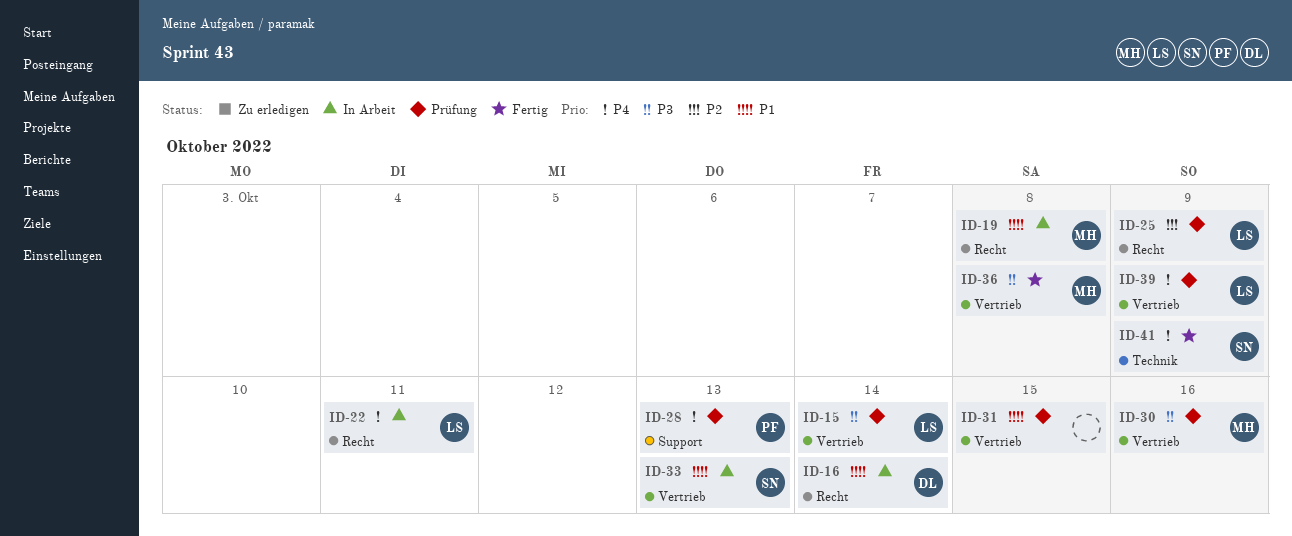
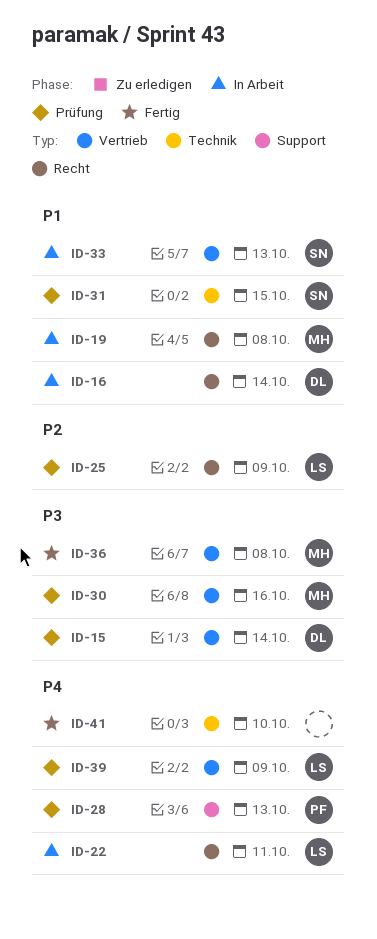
ID-15, owner: LS -> DL
ID-31, owner: none -> SN
ID-31, label: Vertrieb -> Technik
ID-41, owner: SN -> none
ID-41, due: Oct 9 -> Oct 10

